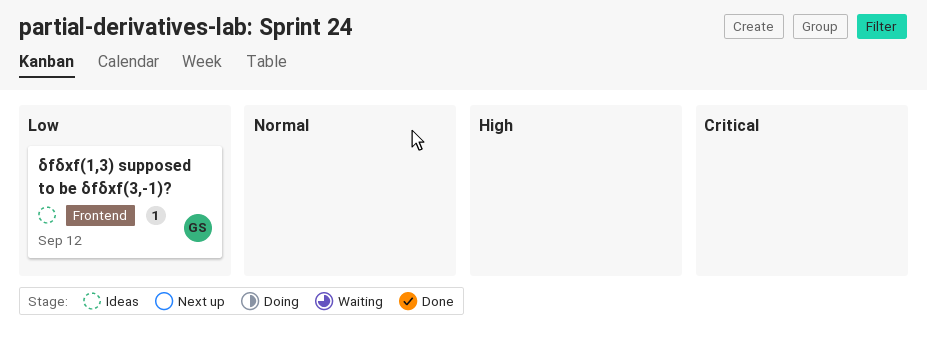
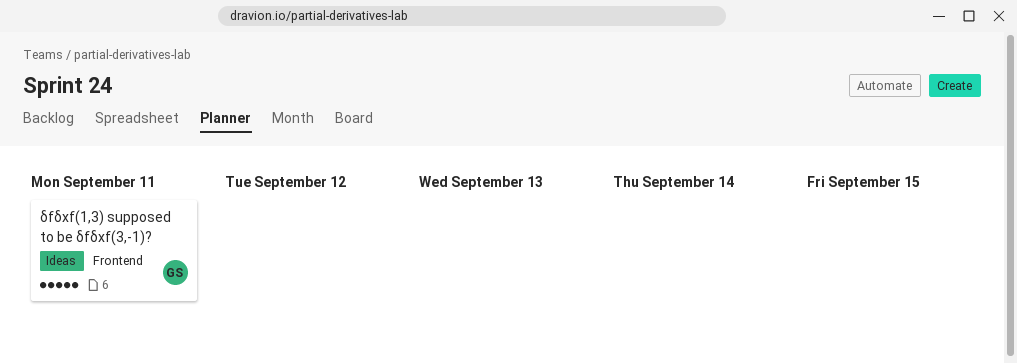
δfδxf(1,3) supposed to be δfδxf(3,-1)?, estimate: 1 -> 5
δfδxf(1,3) supposed to be δfδxf(3,-1)?, due: Sep 12 -> Sep 11

